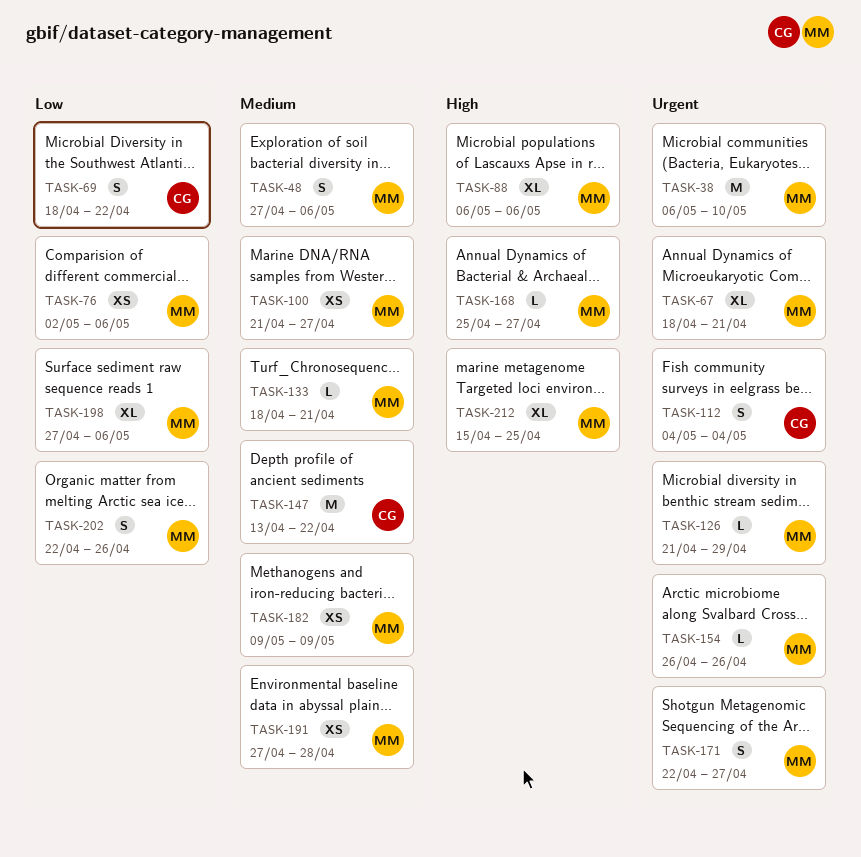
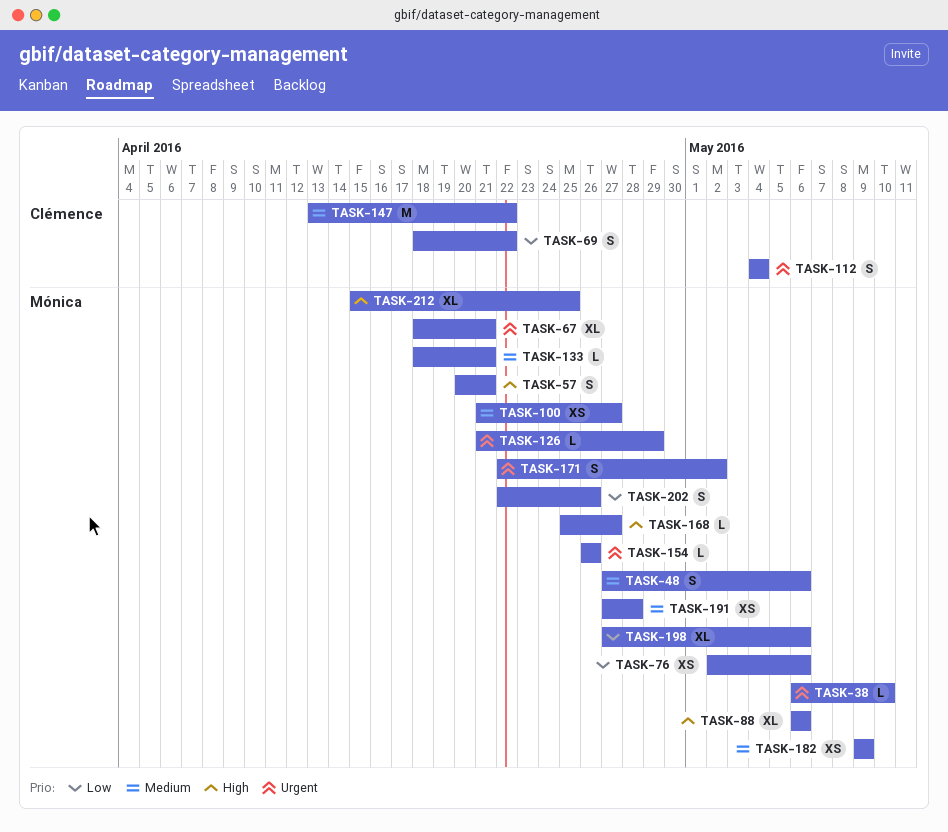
TASK-38, estimate: M -> L
TASK-57: none -> present
TASK-171, due: Apr 27 -> May 2

